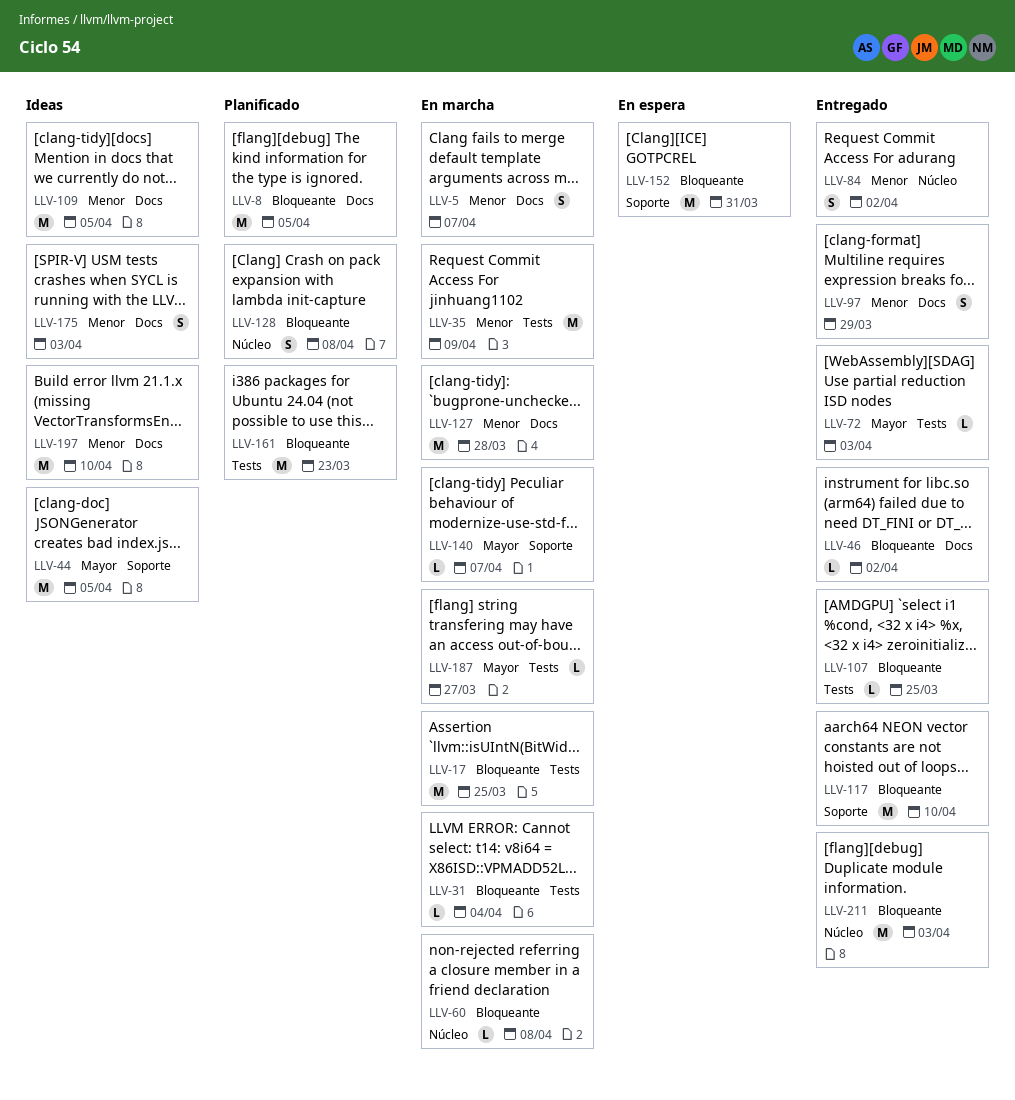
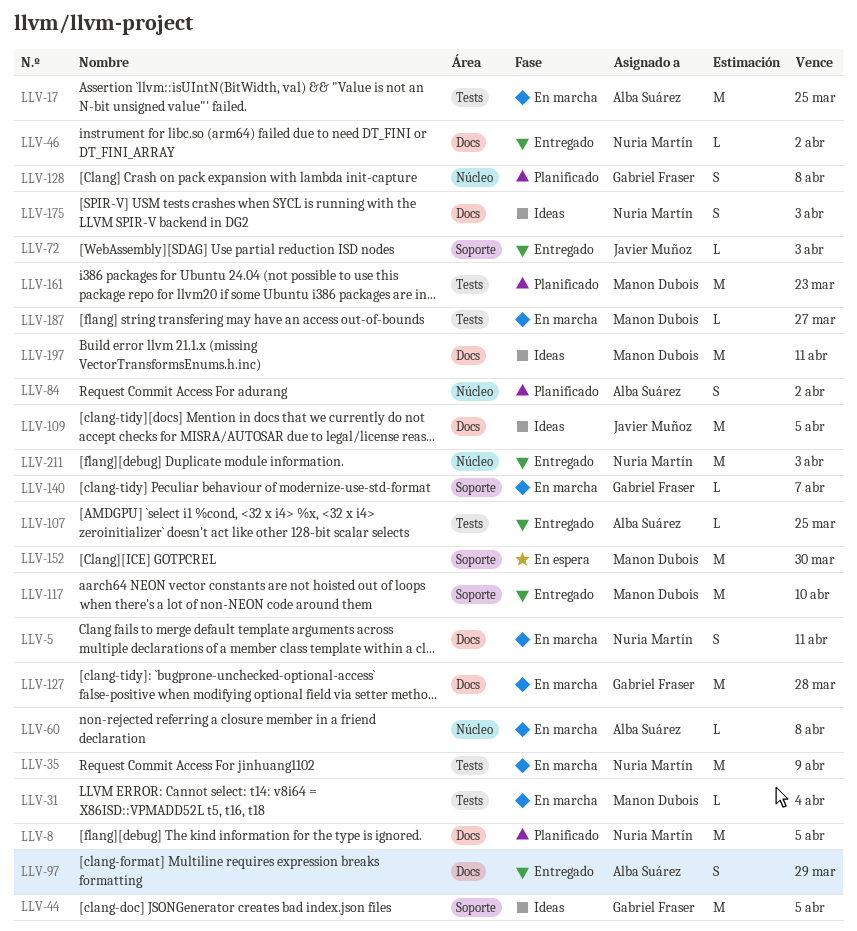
LLV-5, due: Apr 7 -> Apr 11
LLV-72, label: Tests -> Soporte
LLV-84, status: Entregado -> Planificado
LLV-152, due: Mar 31 -> Mar 30
LLV-197, due: Apr 10 -> Apr 11

